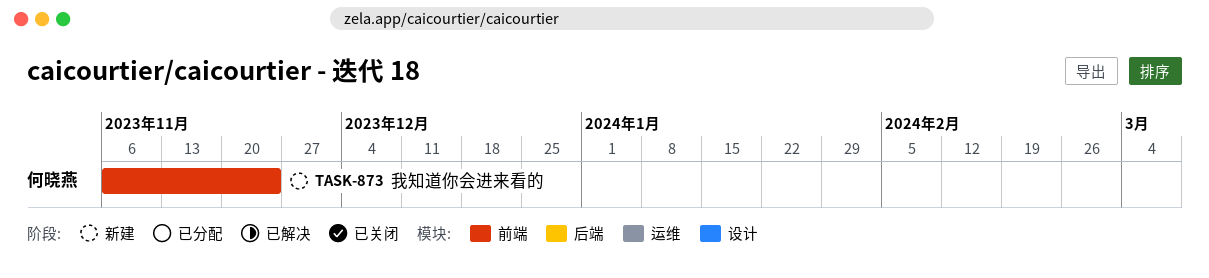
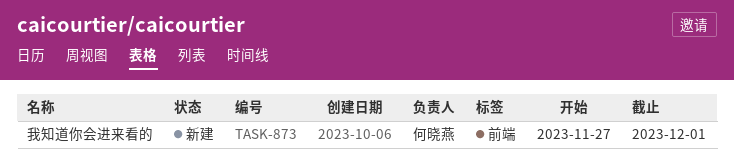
TASK-873, start: Nov 6 -> Nov 27
TASK-873, due: Nov 24 -> Dec 1

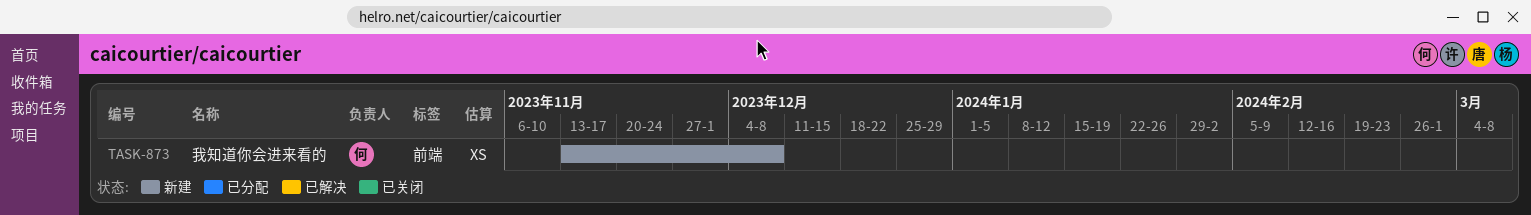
TASK-873, start: Nov 27 -> Nov 13
TASK-873, due: Dec 1 -> Dec 8

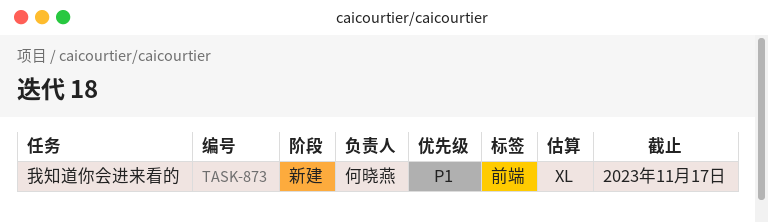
TASK-873, estimate: XS -> XL
TASK-873, due: Dec 8 -> Nov 17

